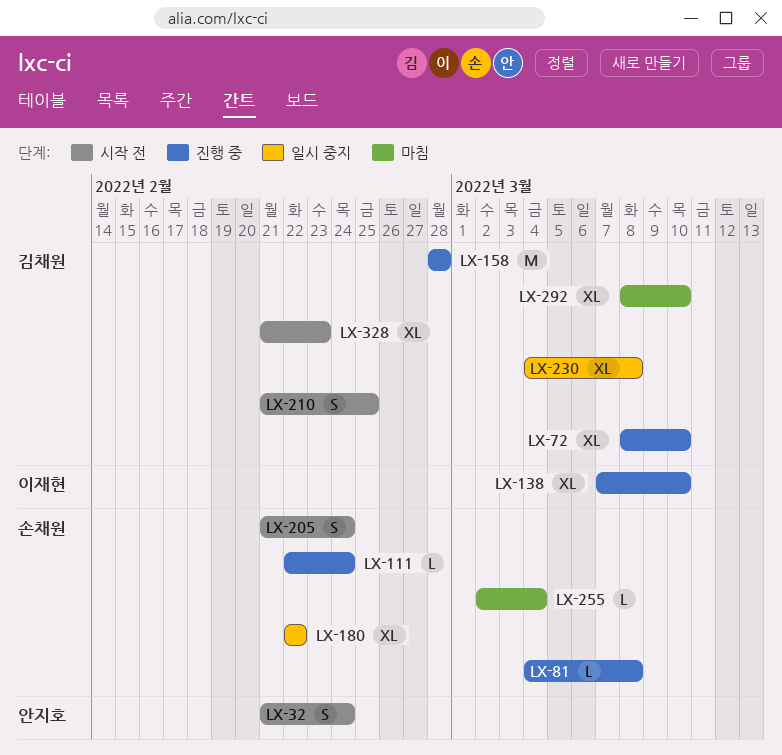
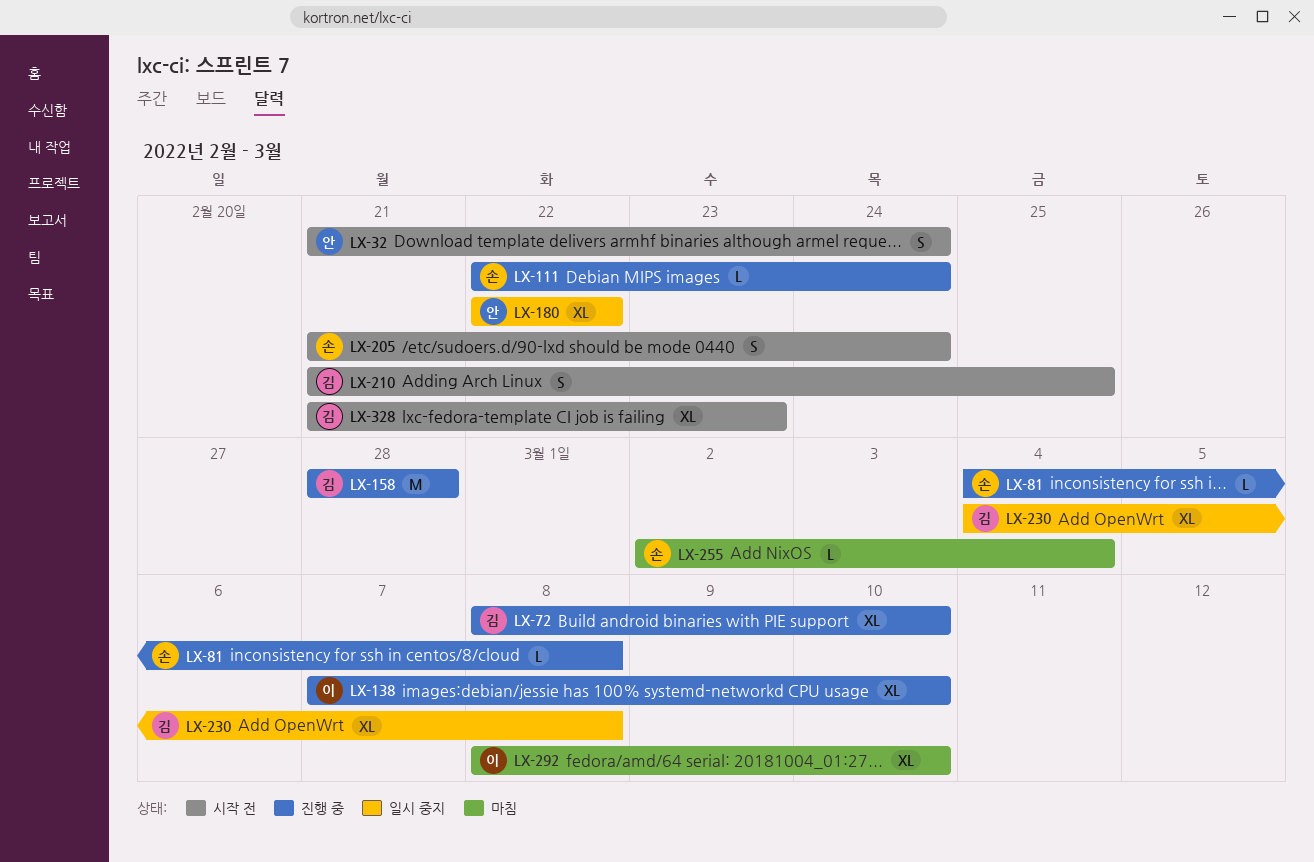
LX-180, owner: 손채원 -> 안지호
LX-292, owner: 김채원 -> 이재현

